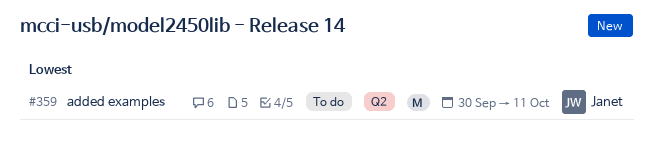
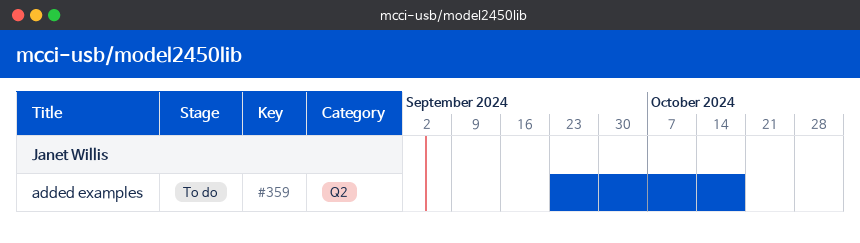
#359, start: Sep 30 -> Sep 23
#359, due: Oct 11 -> Oct 18

